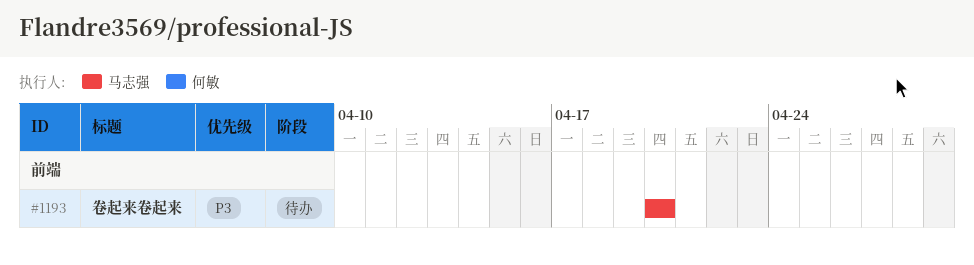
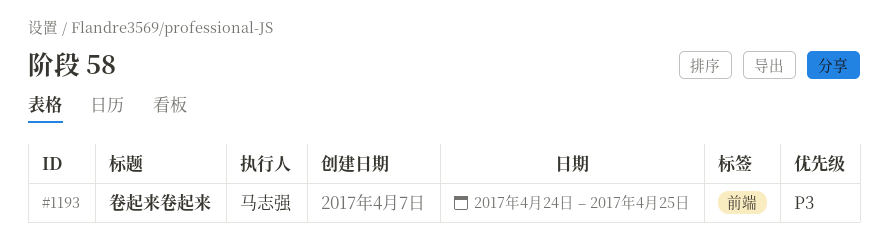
#1193, start: Apr 20 -> Apr 24
#1193, due: Apr 20 -> Apr 25

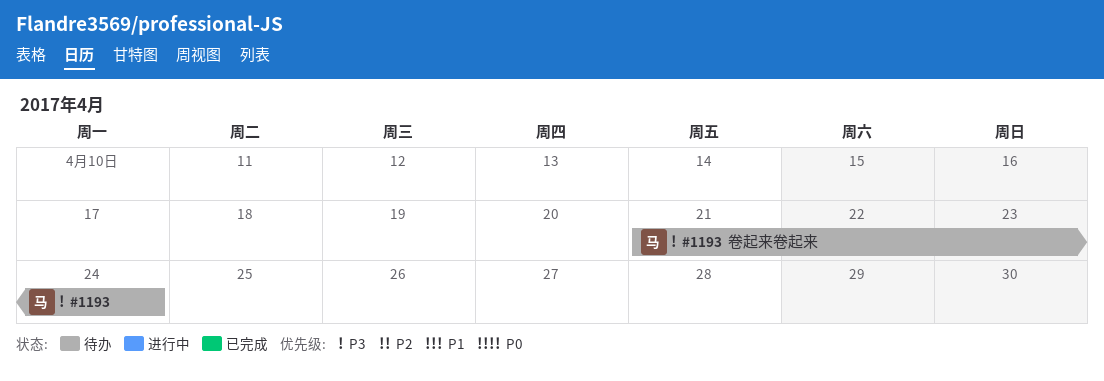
#1193, start: Apr 24 -> Apr 21
#1193, due: Apr 25 -> Apr 24

